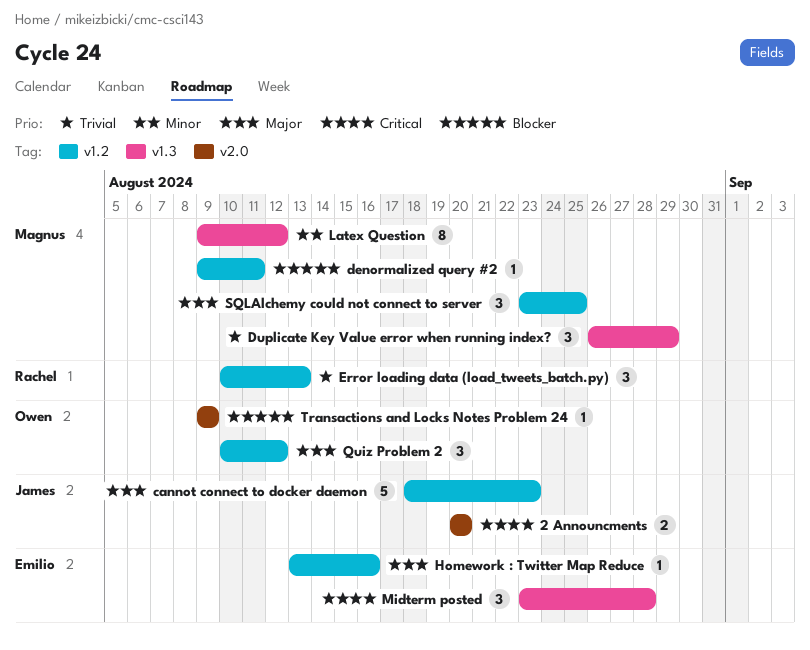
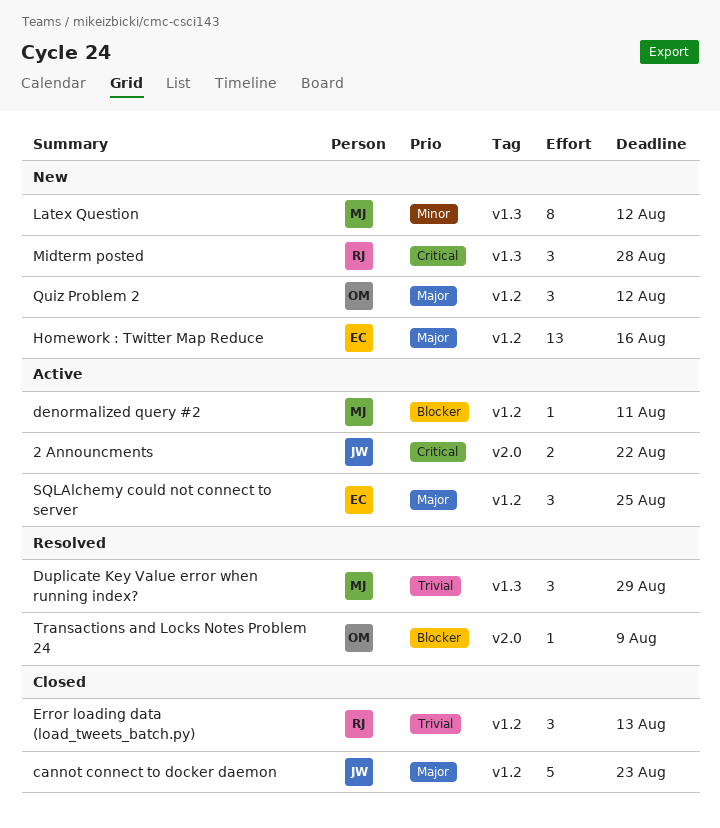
2 Announcments, due: Aug 20 -> Aug 22
Homework : Twitter Map Reduce, estimate: 1 -> 13
Midterm posted, owner: Emilio -> Rachel
SQLAlchemy could not connect to server, owner: Magnus -> Emilio

